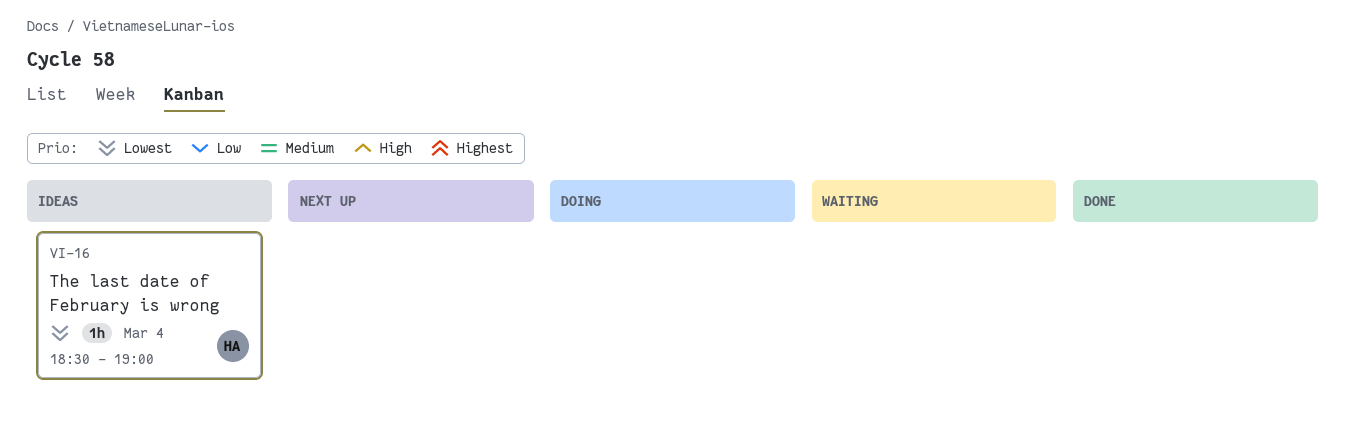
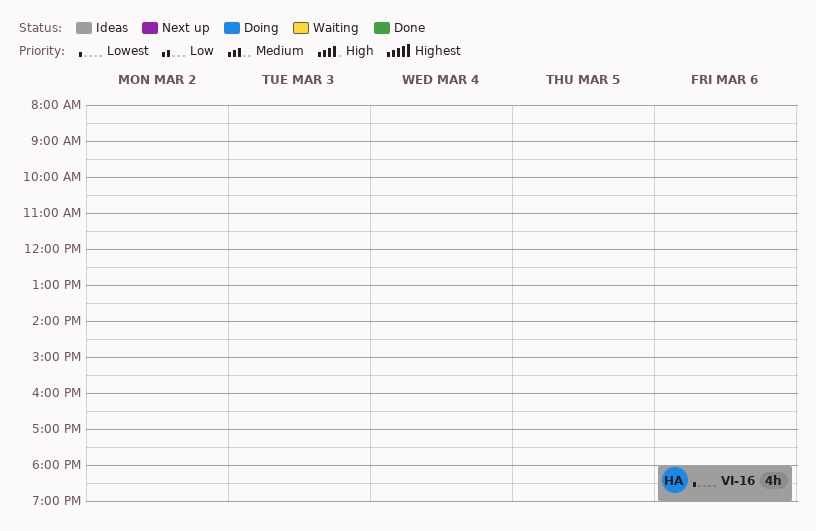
VI-16, estimate: 1h -> 4h
VI-16, day: Mar 4 -> Mar 6
VI-16, begins: 18:30 -> 18:00

